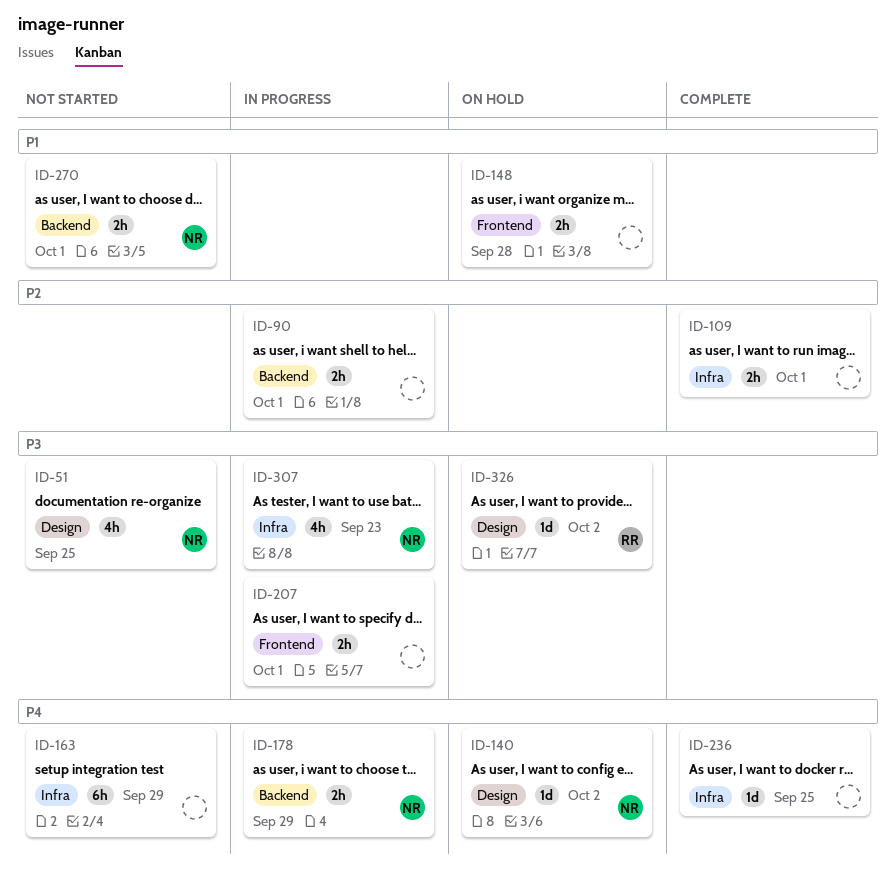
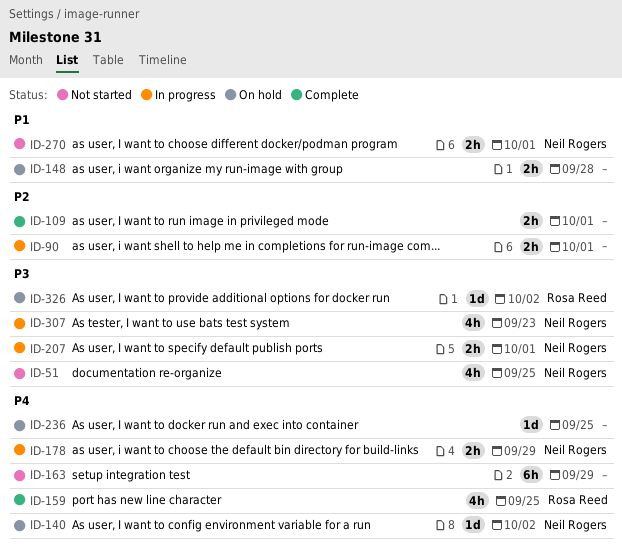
ID-159: none -> present
ID-207, owner: none -> Neil Rogers
ID-236, status: Complete -> On hold

